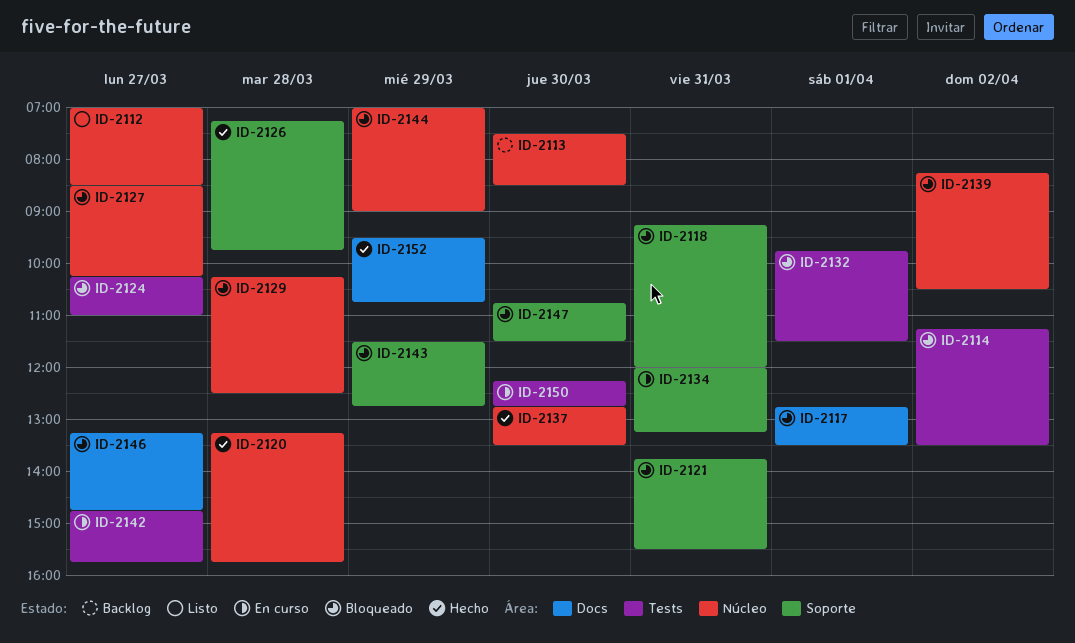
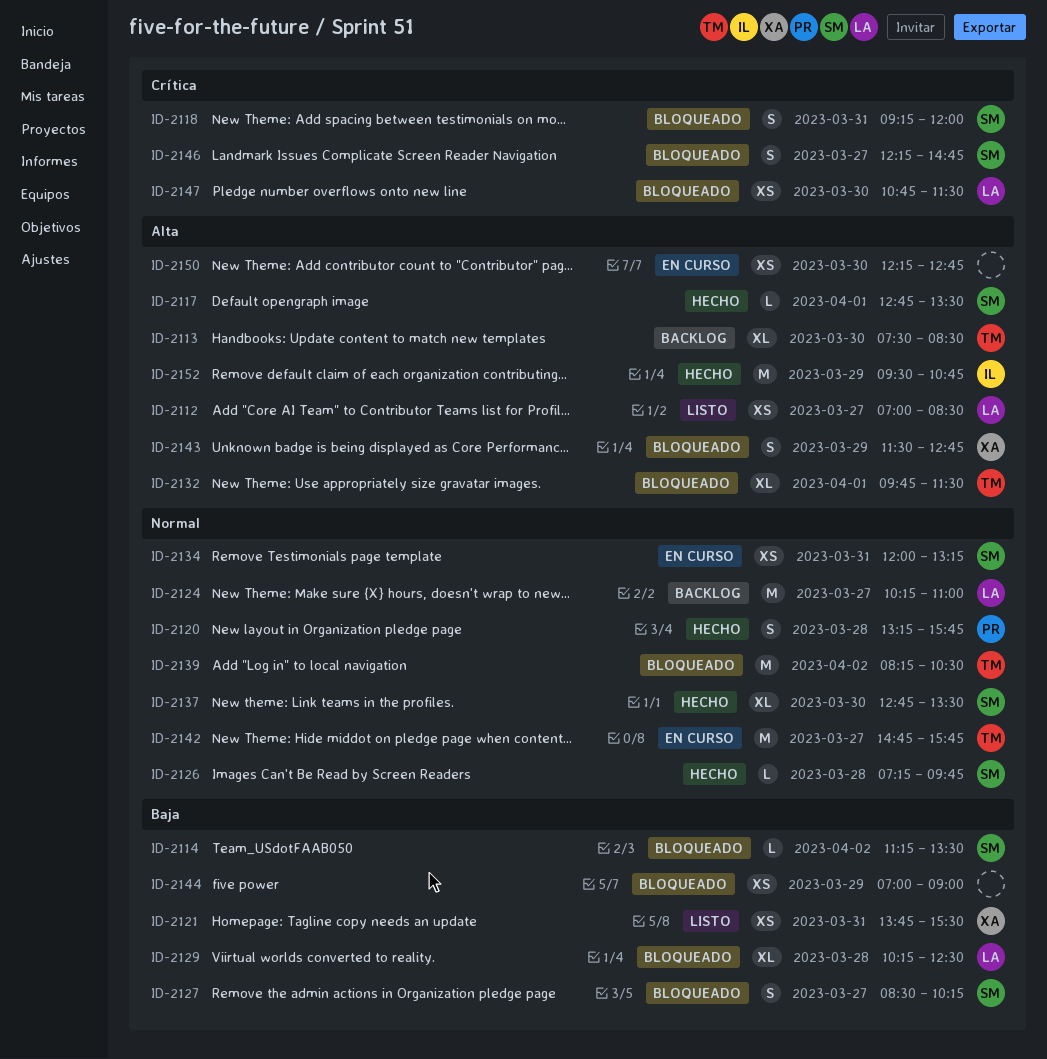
ID-2117, status: Bloqueado -> Hecho
ID-2121, status: Bloqueado -> Listo
ID-2124, status: Bloqueado -> Backlog
ID-2146, begins: 13:15 -> 12:15

